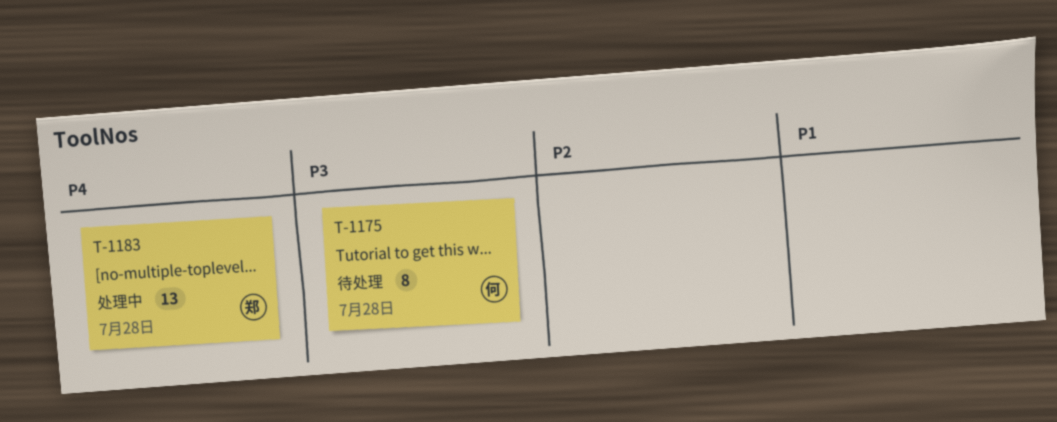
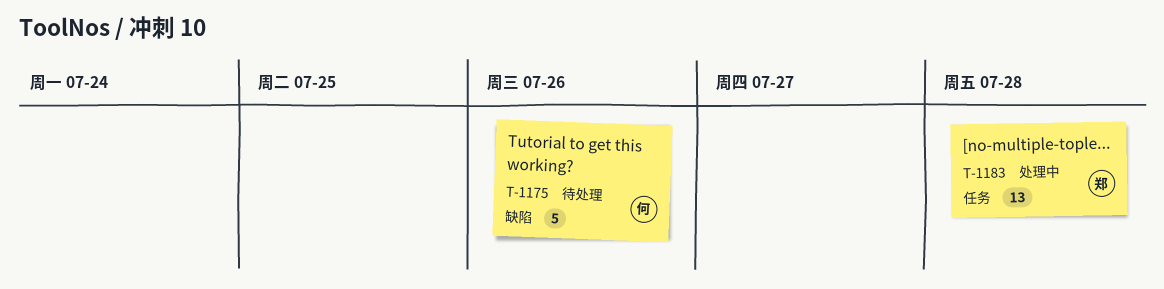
T-1175, estimate: 8 -> 5
T-1175, due: Jul 28 -> Jul 26

